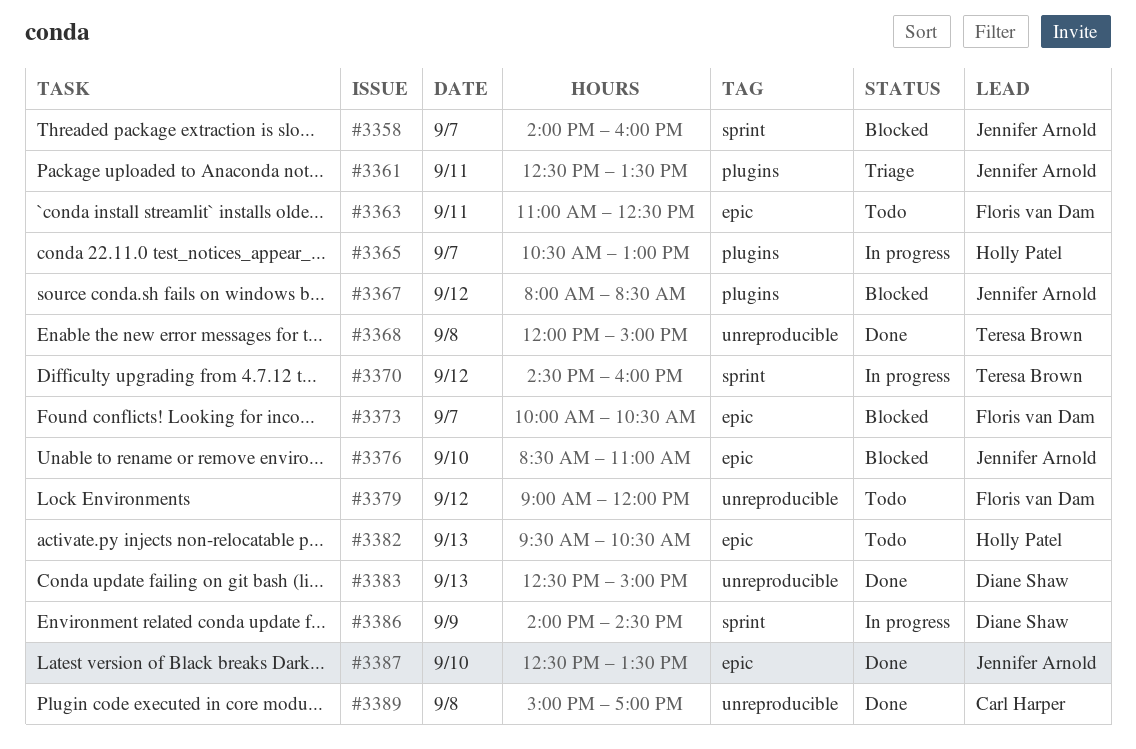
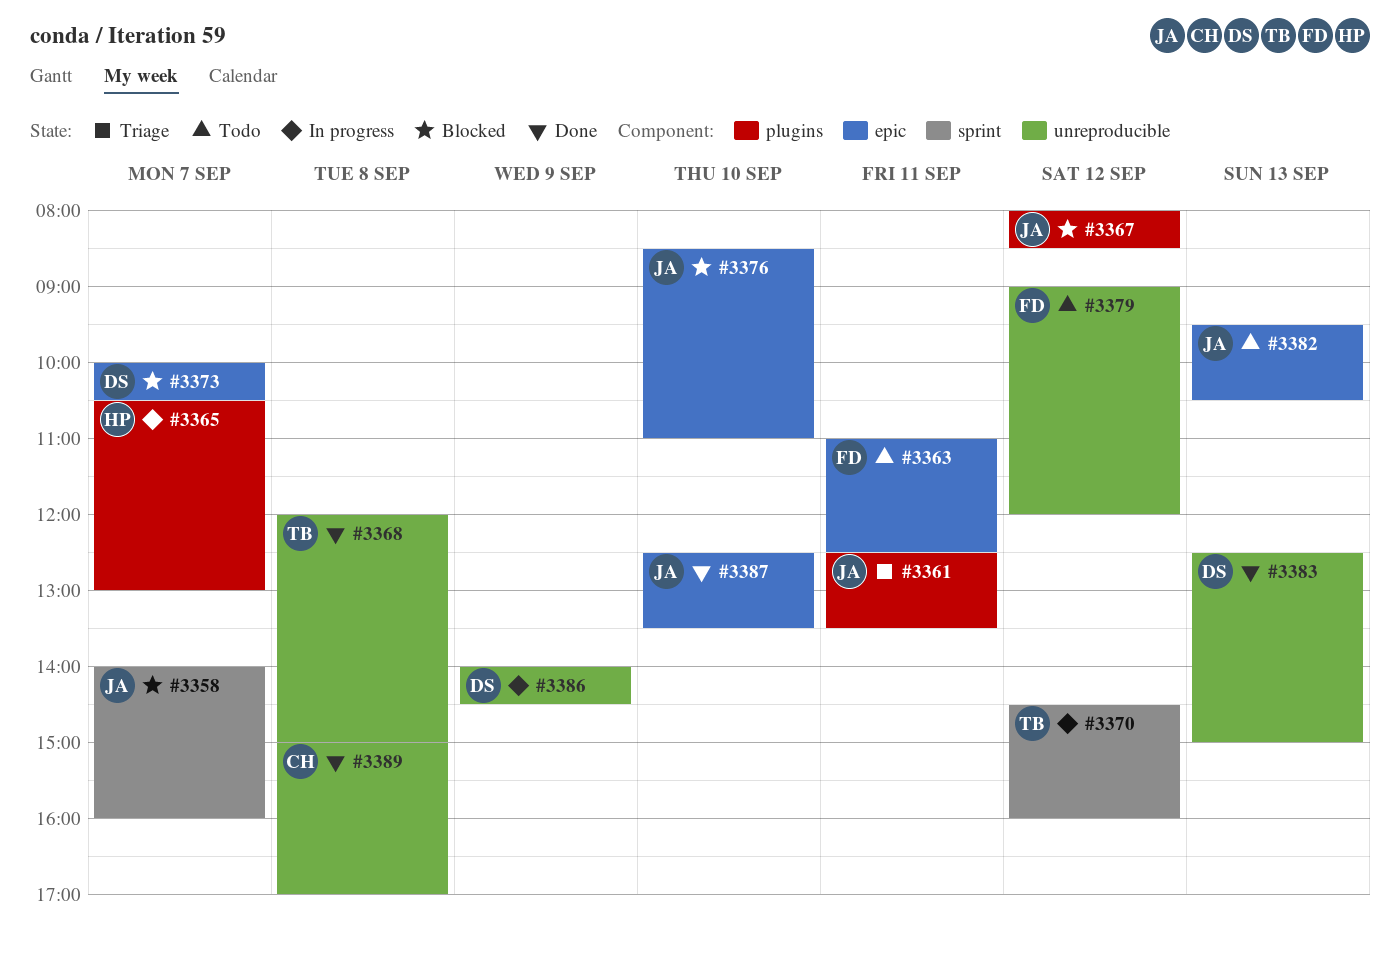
#3373, owner: Floris van Dam -> Diane Shaw
#3382, owner: Holly Patel -> Jennifer Arnold
#3386, label: sprint -> unreproducible

